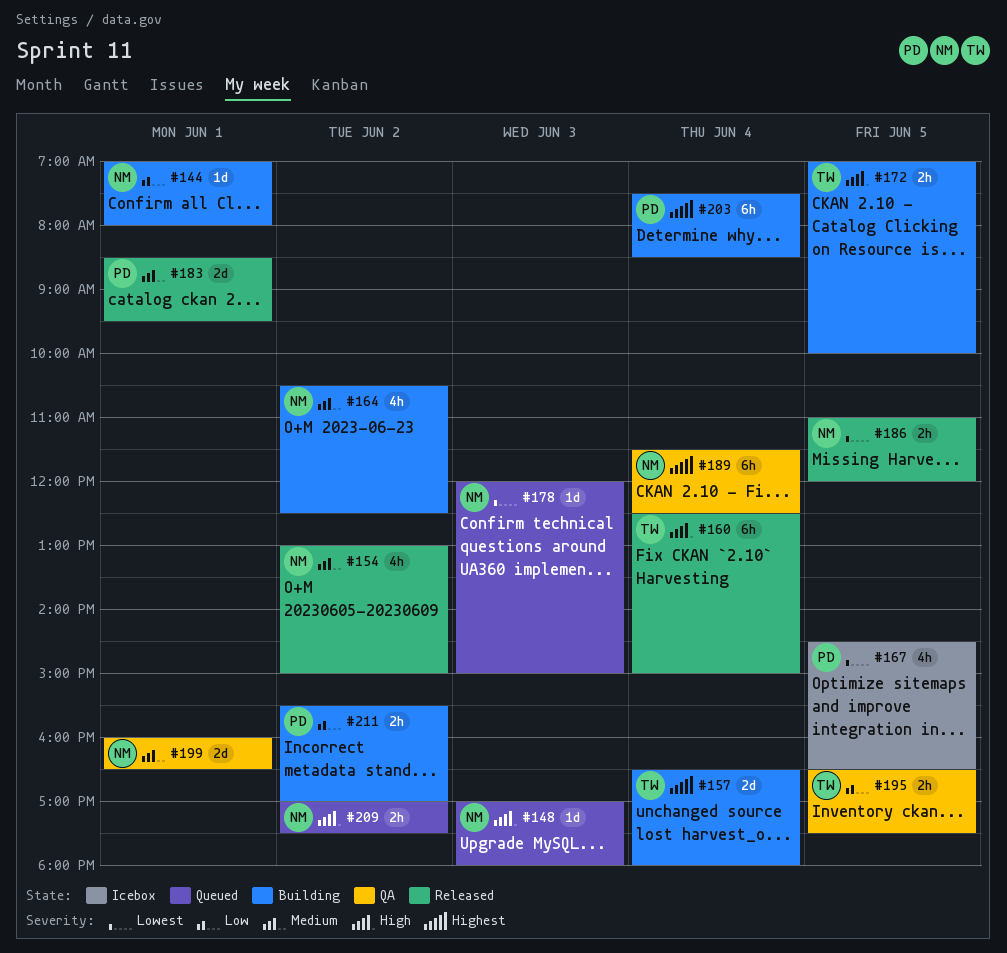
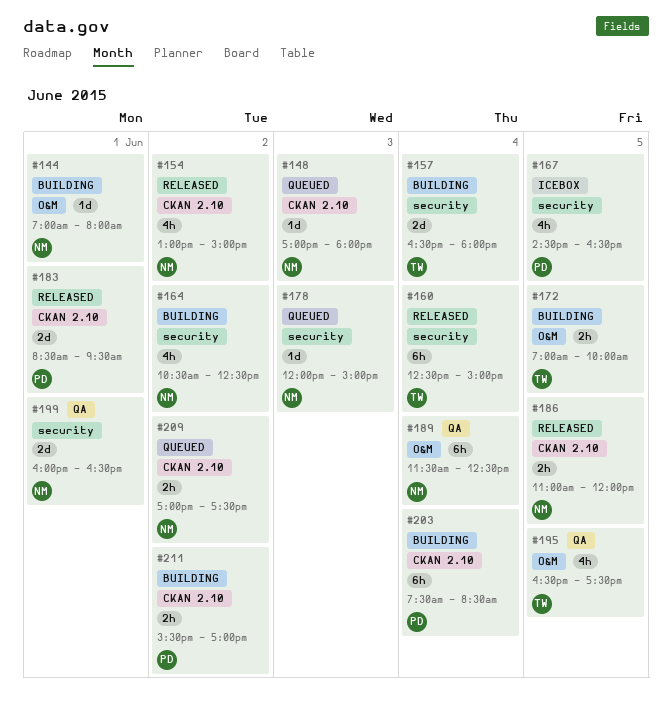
#195, estimate: 2h -> 4h

